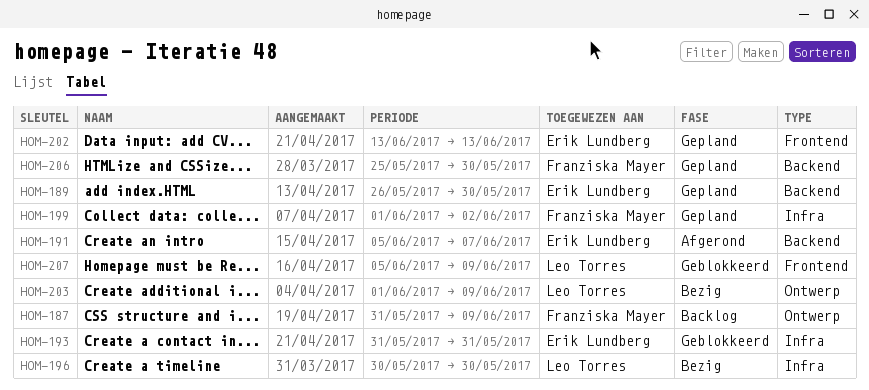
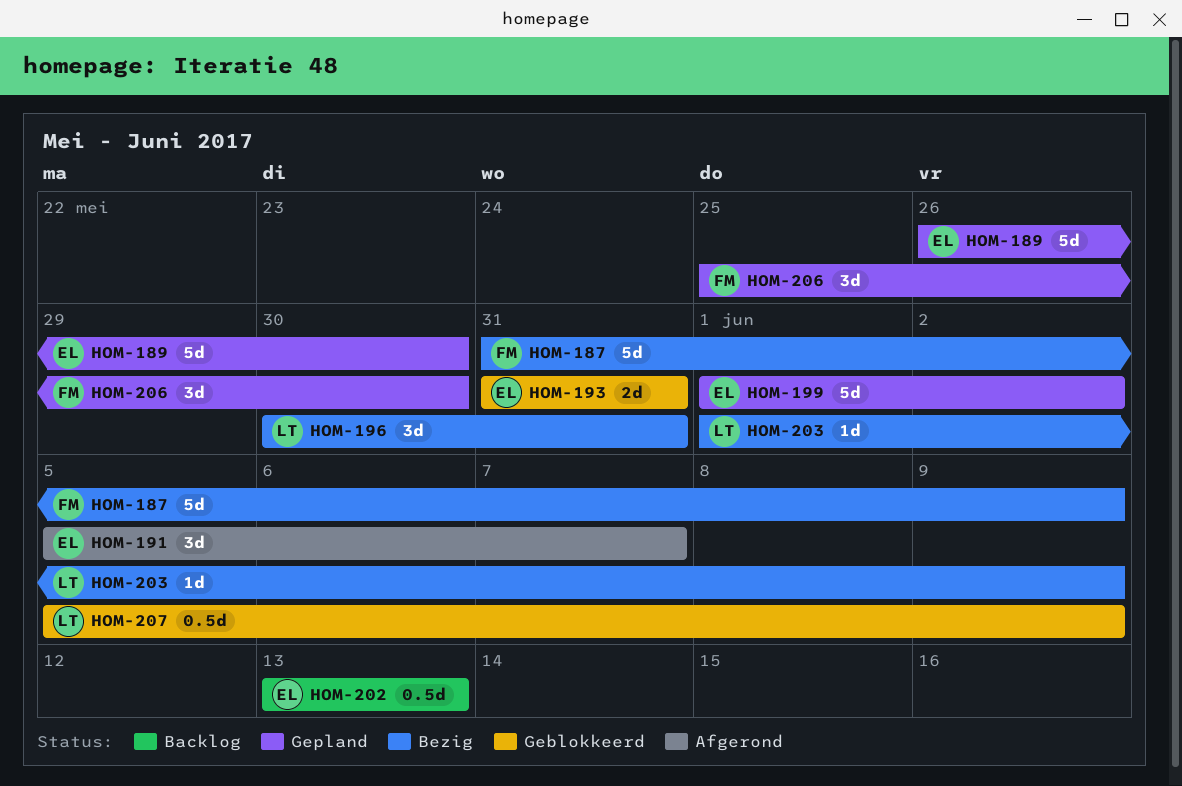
HOM-187, status: Backlog -> Bezig
HOM-196, due: May 30 -> May 31
HOM-199, owner: Franziska Mayer -> Erik Lundberg
HOM-202, status: Gepland -> Backlog

